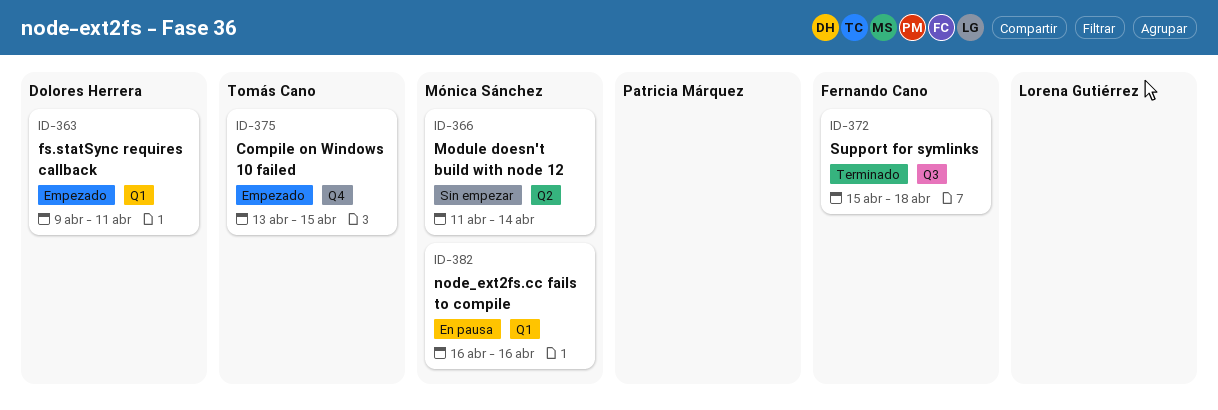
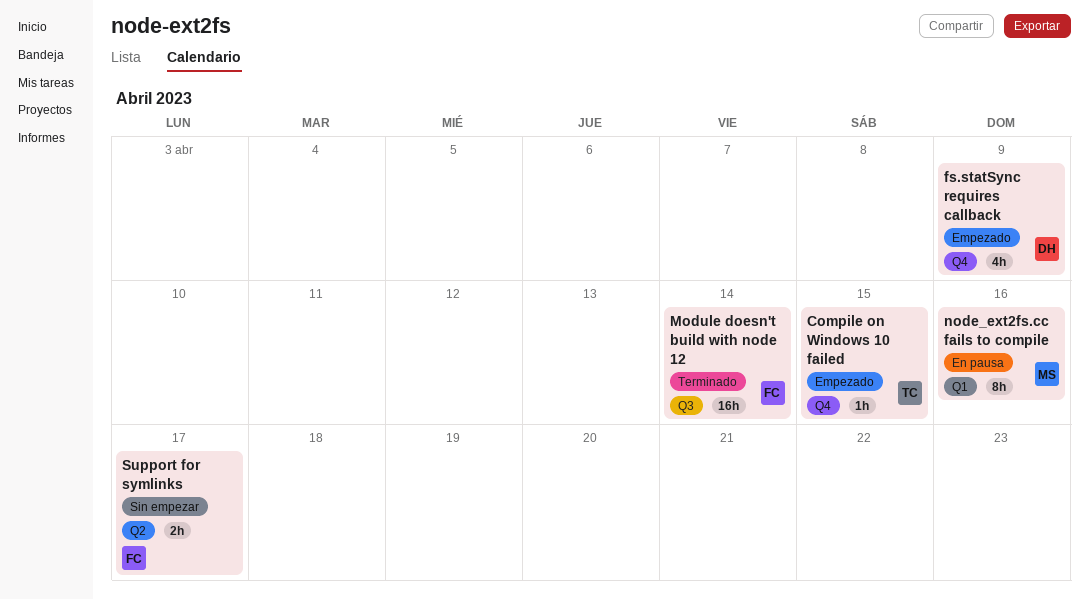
fs.statSync requires callback, label: Q1 -> Q4
fs.statSync requires callback, due: Apr 11 -> Apr 9
Module doesn't build with node 12, status: Sin empezar -> Terminado
Module doesn't build with node 12, owner: Mónica Sánchez -> Fernando Cano
Module doesn't build with node 12, label: Q2 -> Q3
Support for symlinks, status: Terminado -> Sin empezar
Support for symlinks, label: Q3 -> Q2
Support for symlinks, due: Apr 18 -> Apr 17

